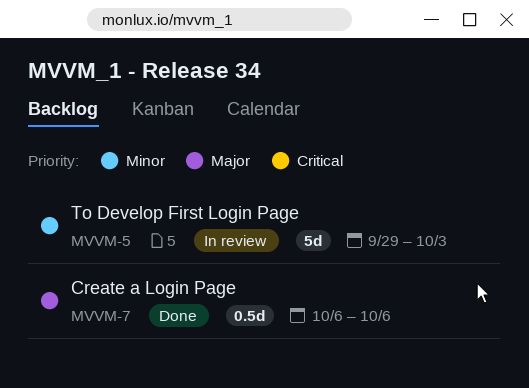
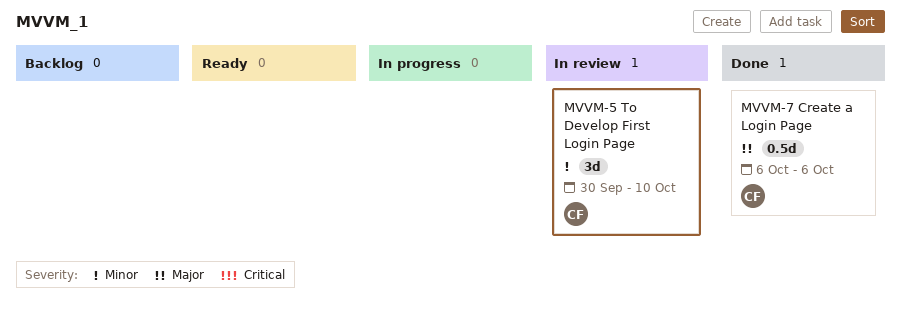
MVVM-5, estimate: 5d -> 3d
MVVM-5, start: Sep 29 -> Sep 30
MVVM-5, due: Oct 3 -> Oct 10

